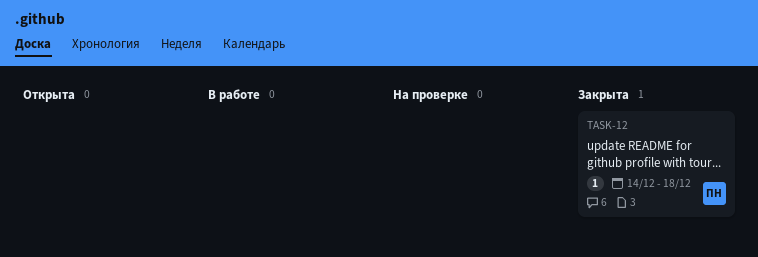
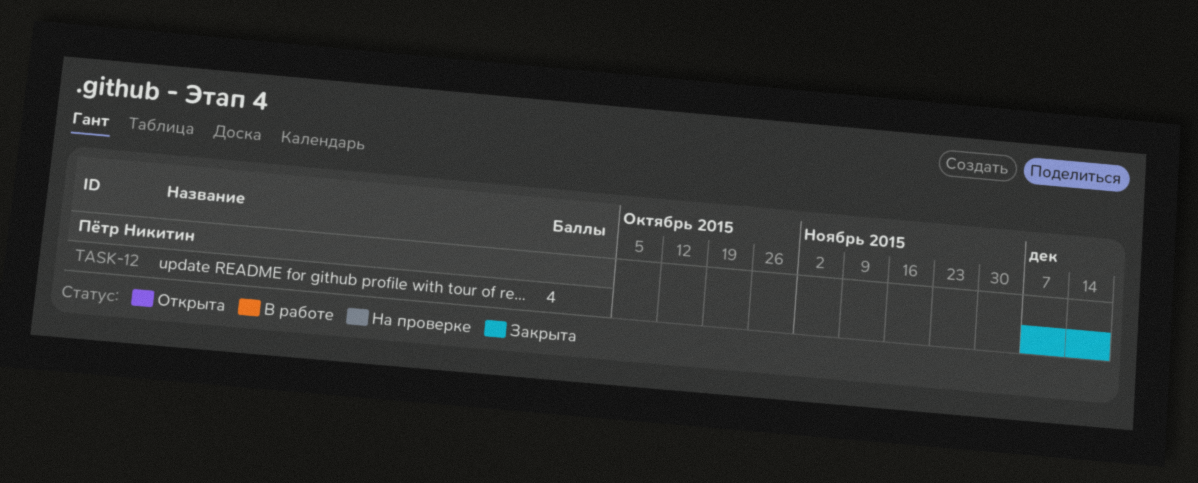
TASK-12, estimate: 1 -> 4
TASK-12, start: Dec 14 -> Dec 7

